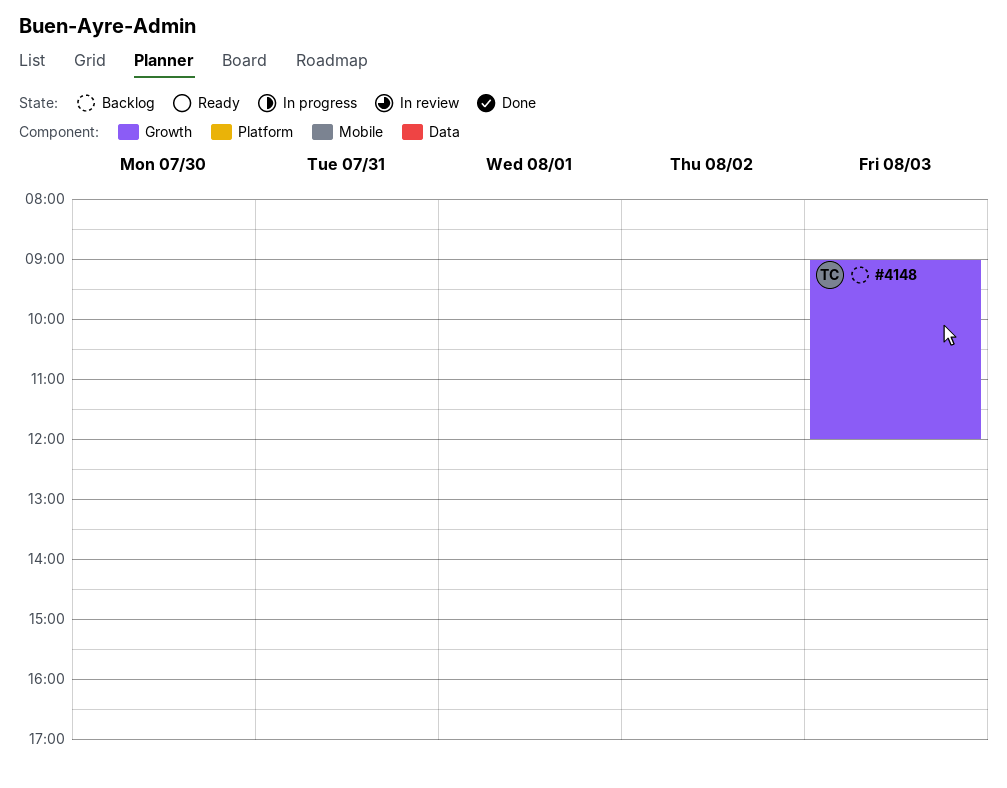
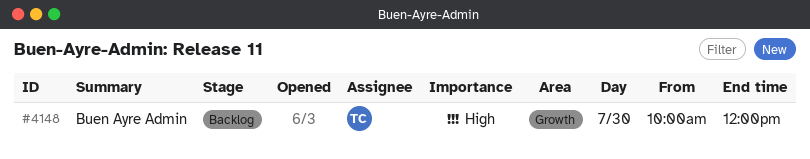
#4148, day: Aug 3 -> Jul 30
#4148, begins: 09:00 -> 10:00

